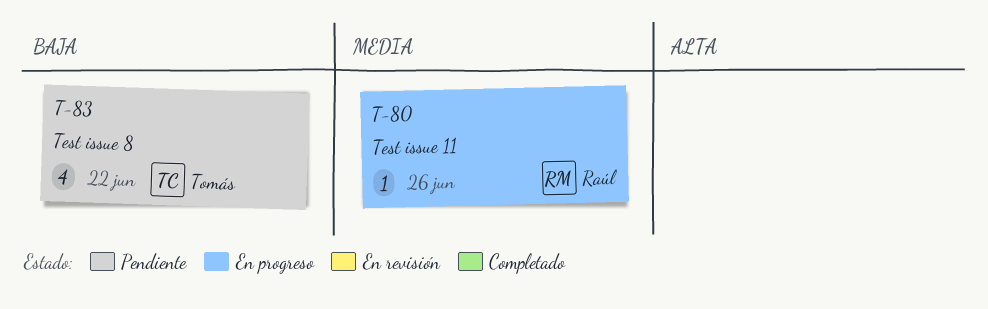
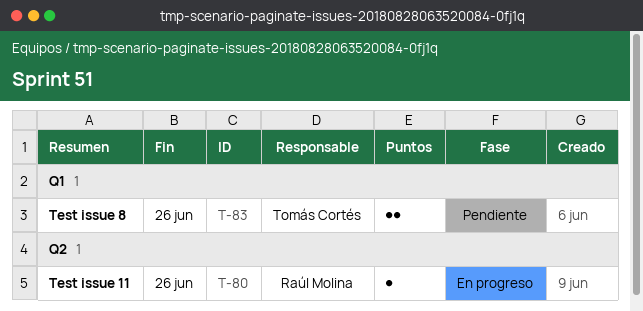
T-83, estimate: 4 -> 2
T-83, due: Jun 22 -> Jun 26

